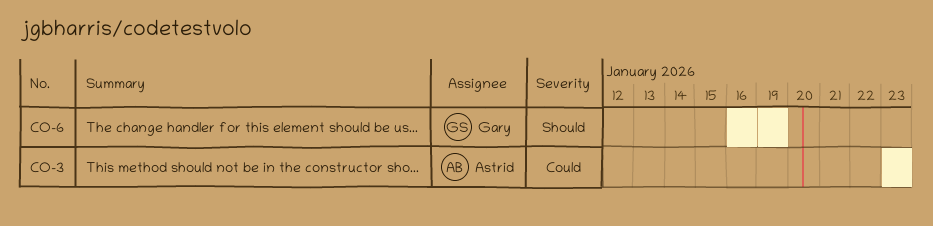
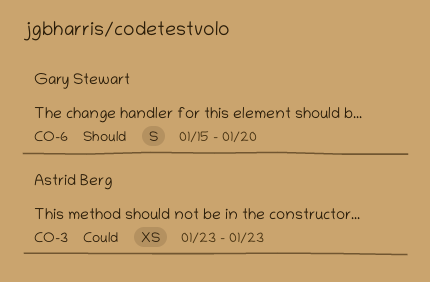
CO-6, start: Jan 16 -> Jan 15
CO-6, due: Jan 19 -> Jan 20

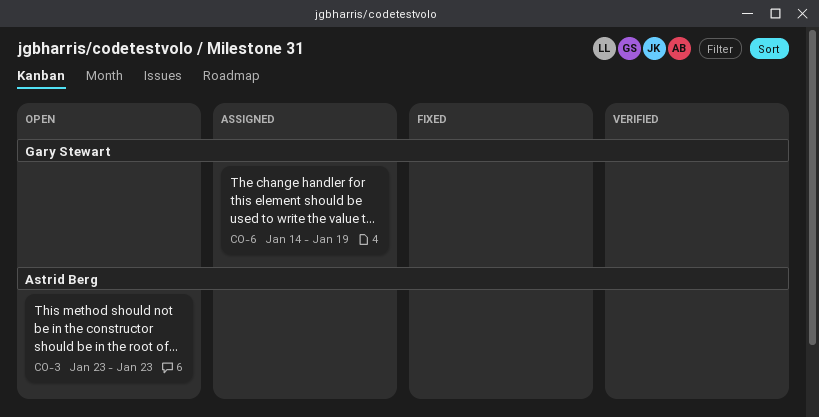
CO-6, start: Jan 15 -> Jan 14
CO-6, due: Jan 20 -> Jan 19

